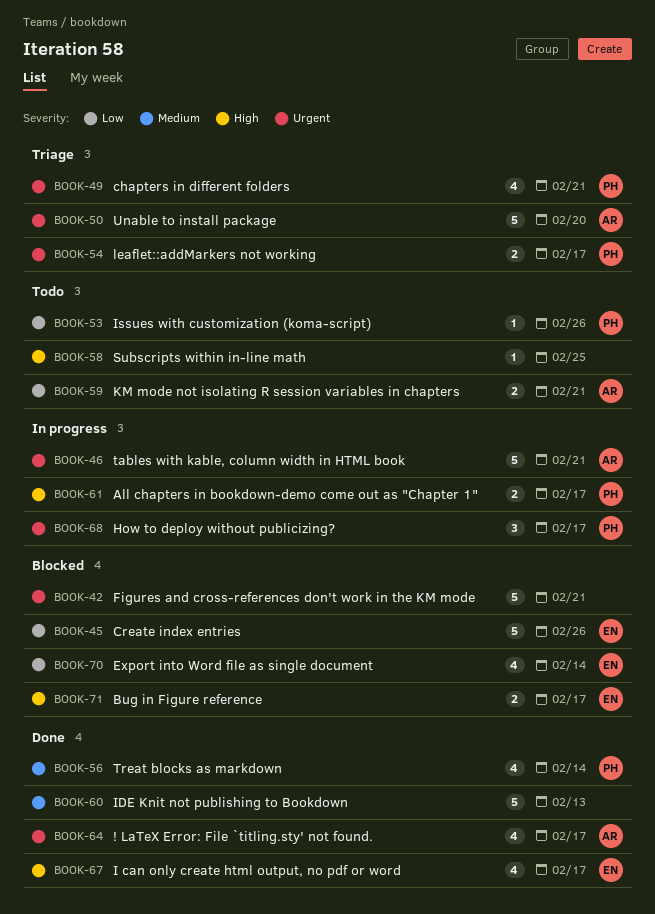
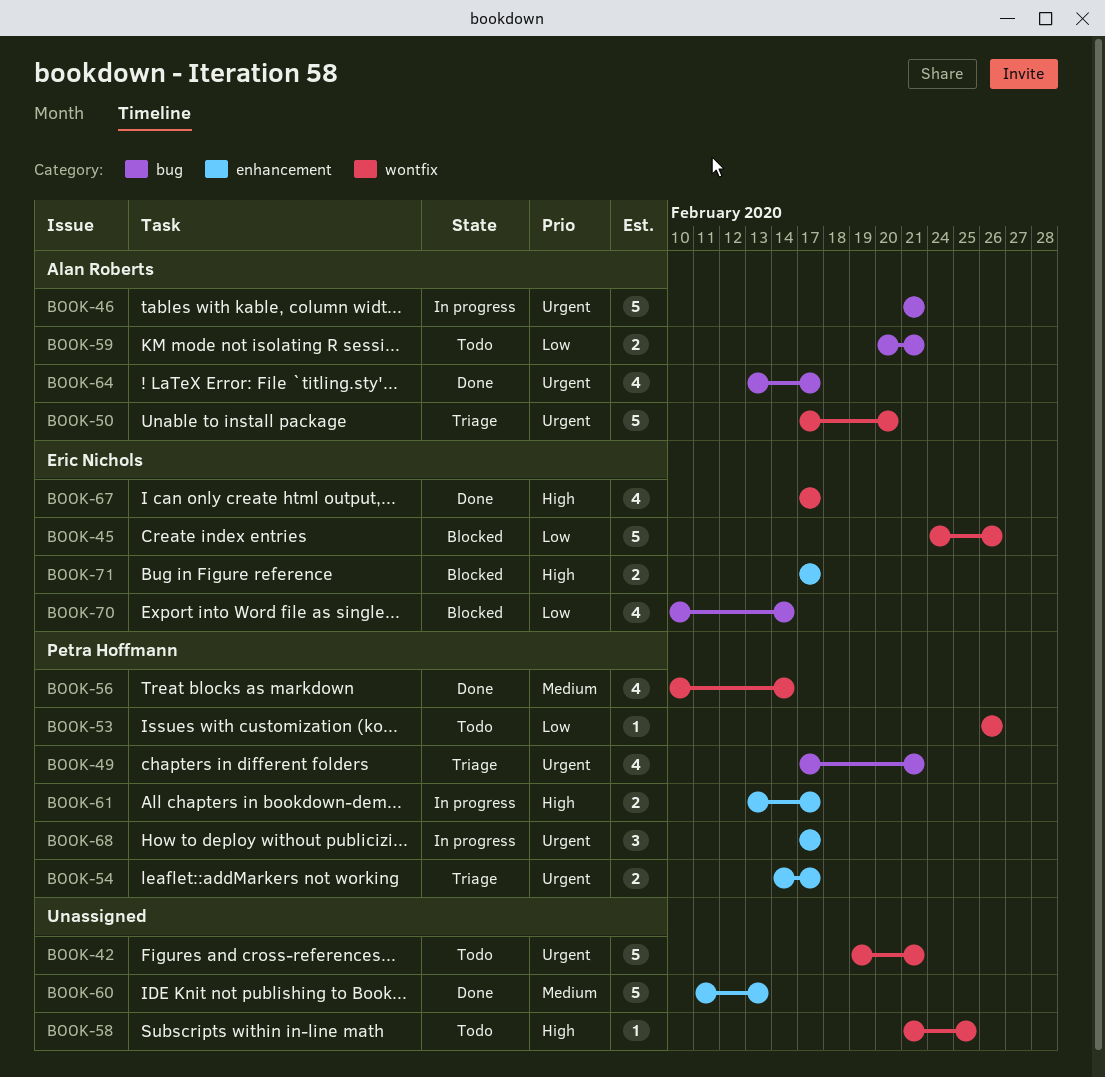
BOOK-42, status: Blocked -> Todo

